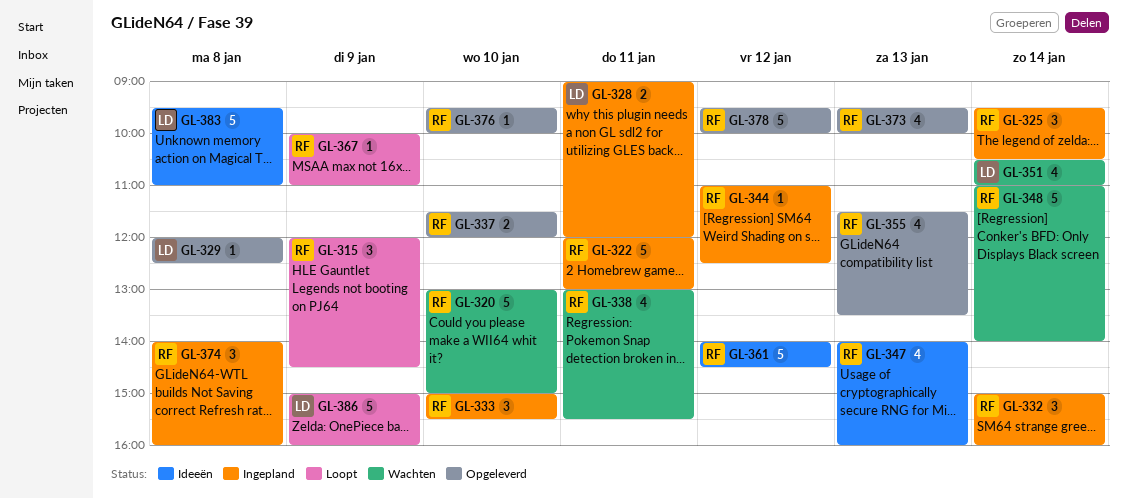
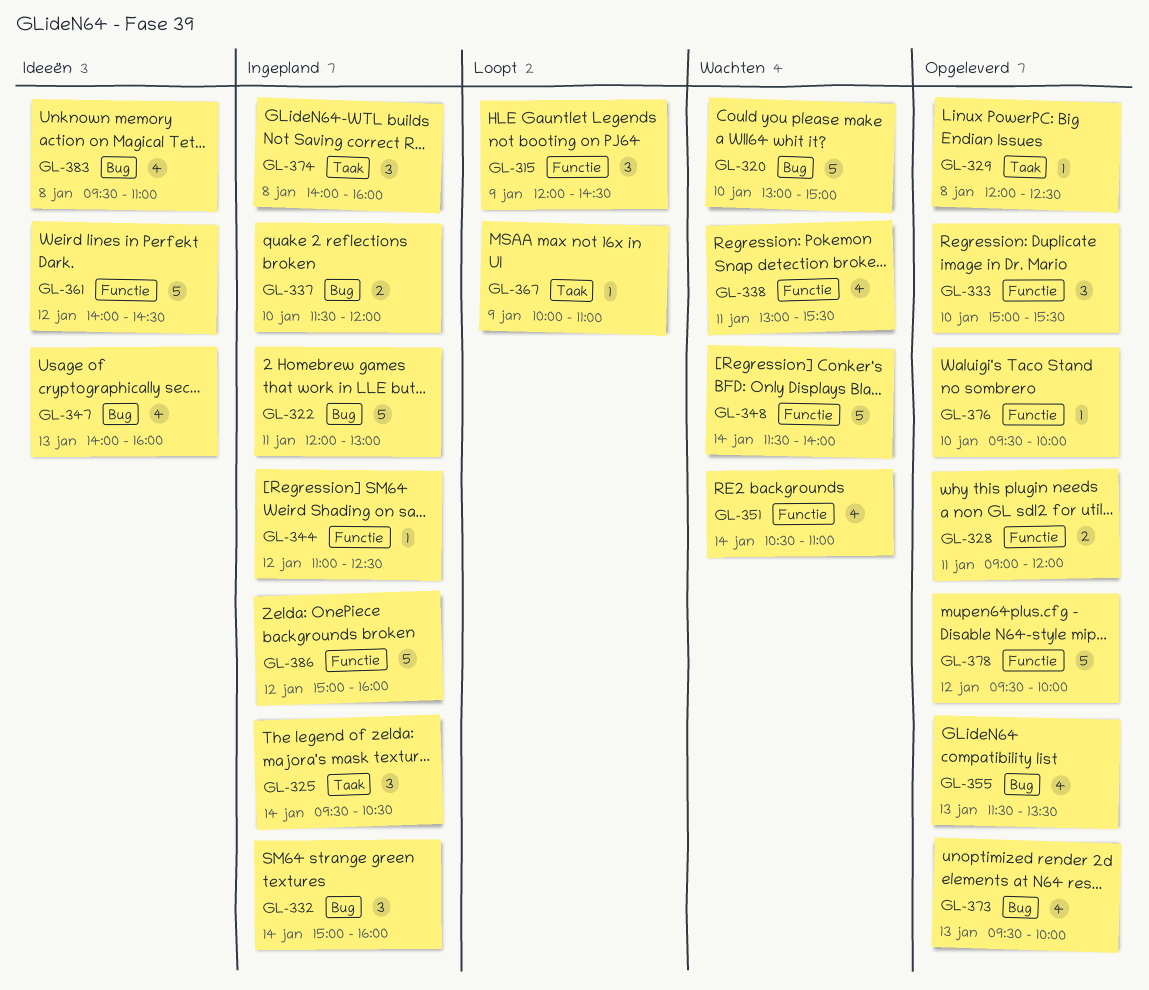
GL-328, status: Ingepland -> Opgeleverd
GL-333, status: Ingepland -> Opgeleverd
GL-337, status: Opgeleverd -> Ingepland
GL-348, begins: 11:00 -> 11:30
GL-383, estimate: 5 -> 4
GL-386, status: Loopt -> Ingepland
GL-386, day: Jan 9 -> Jan 12

